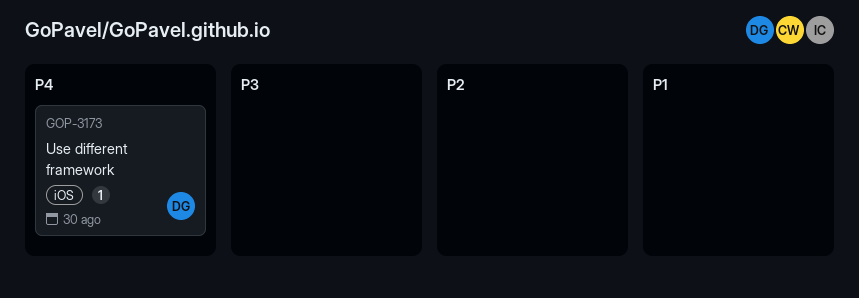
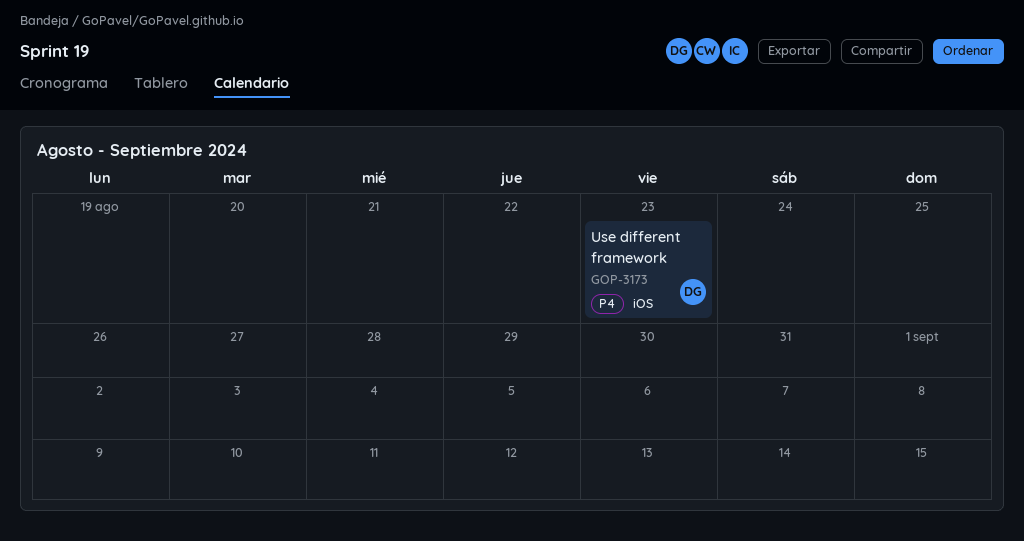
GOP-3173, due: Aug 30 -> Aug 23

